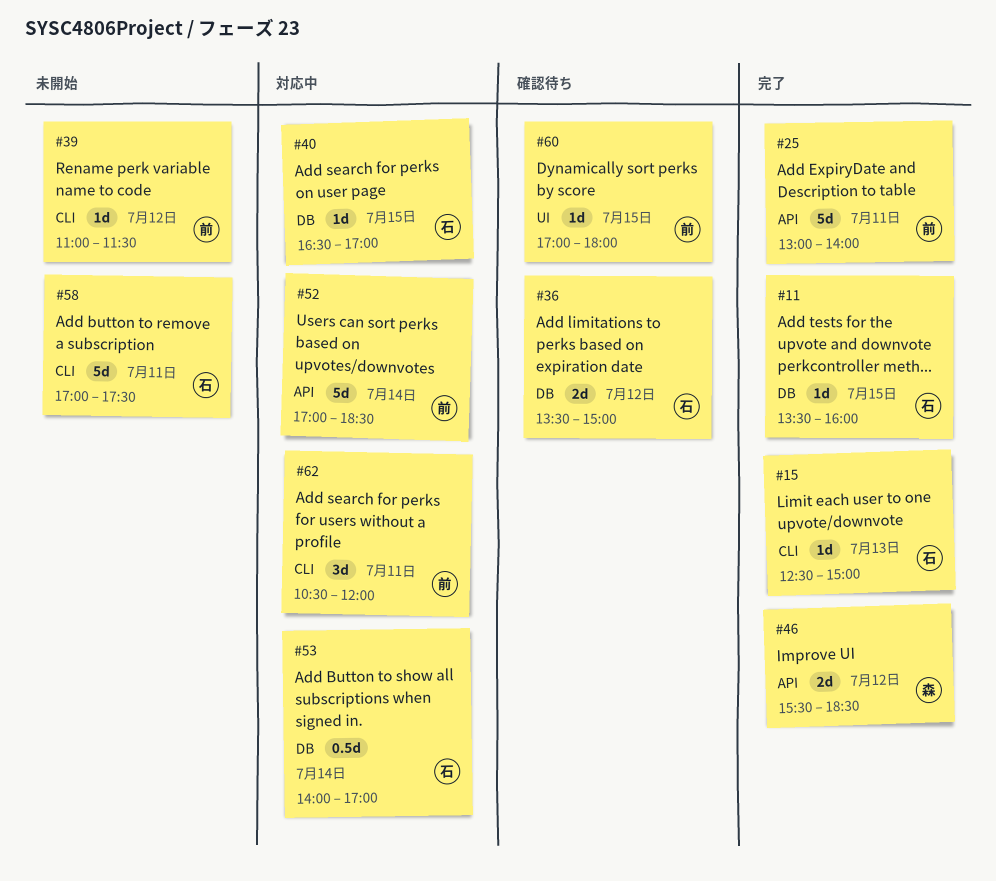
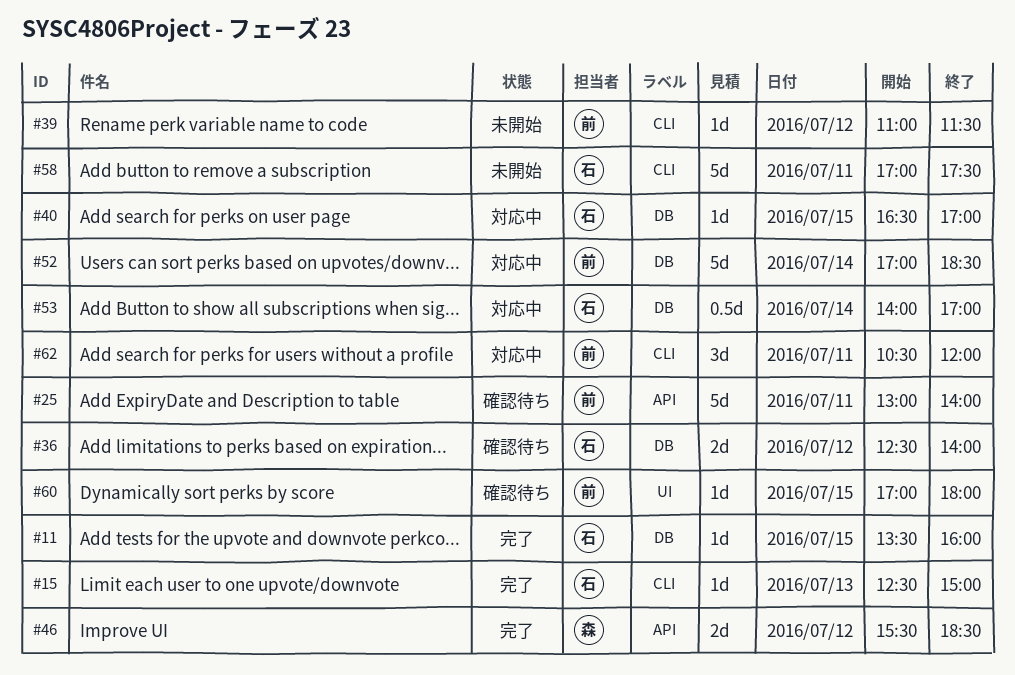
#25, status: 完了 -> 確認待ち
#36, begins: 13:30 -> 12:30
#36, ends: 15:00 -> 14:00
#52, label: API -> DB

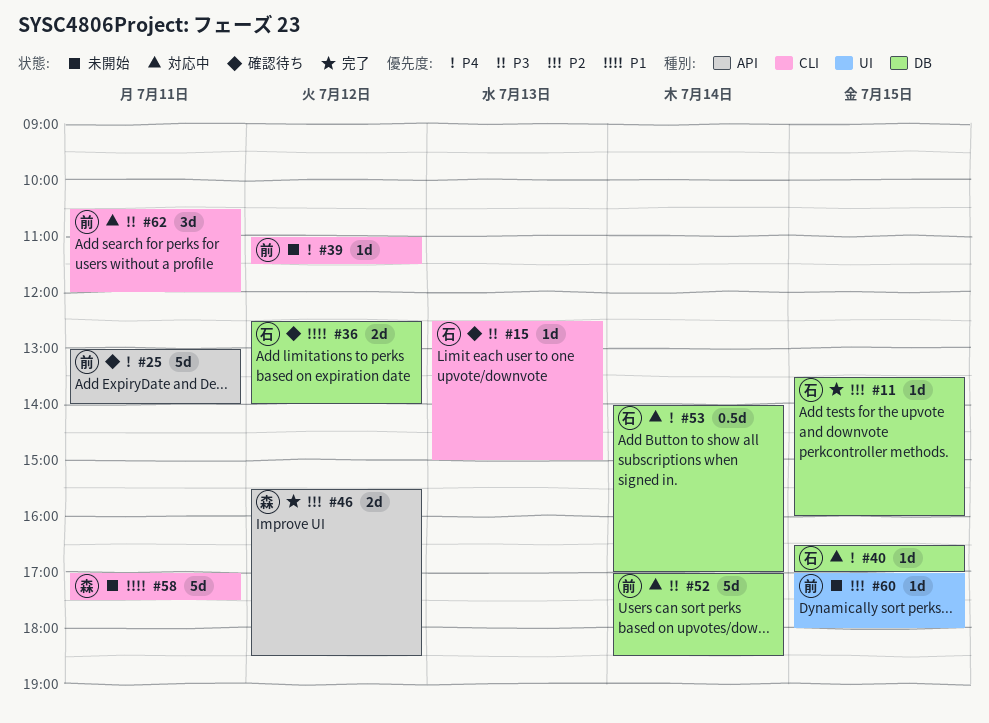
#15, status: 完了 -> 確認待ち
#58, owner: 石 -> 森
#60, status: 確認待ち -> 未開始

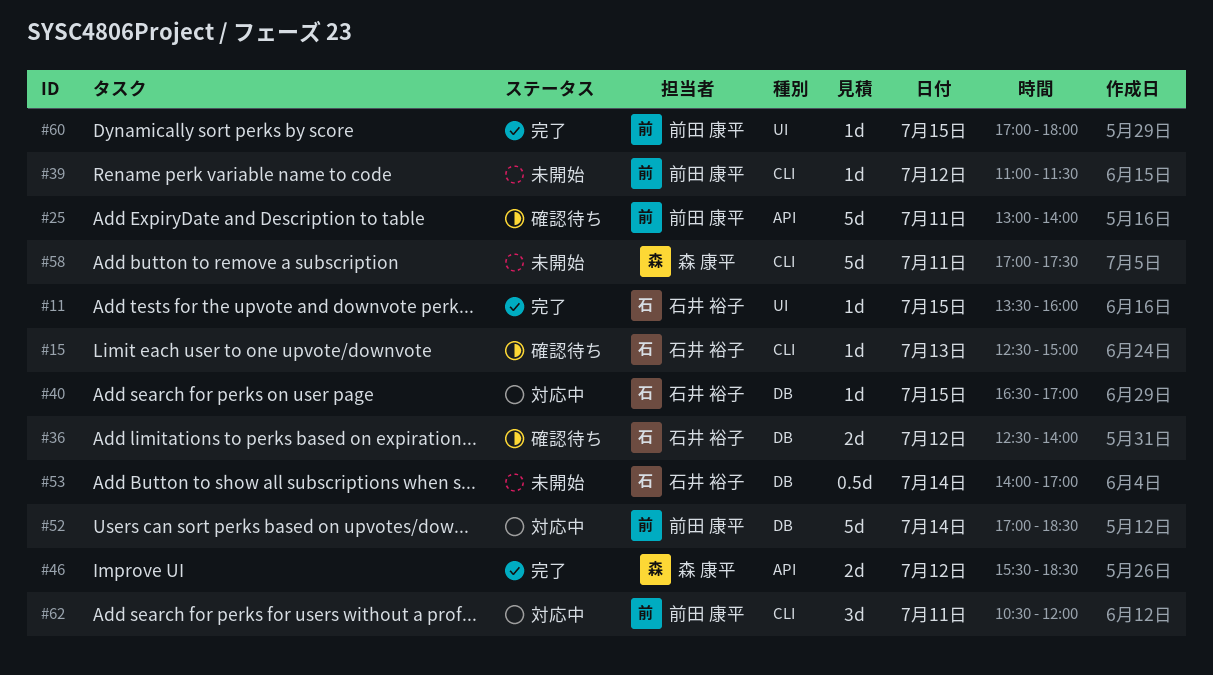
#11, label: DB -> UI
#53, status: 対応中 -> 未開始
#60, status: 未開始 -> 完了

